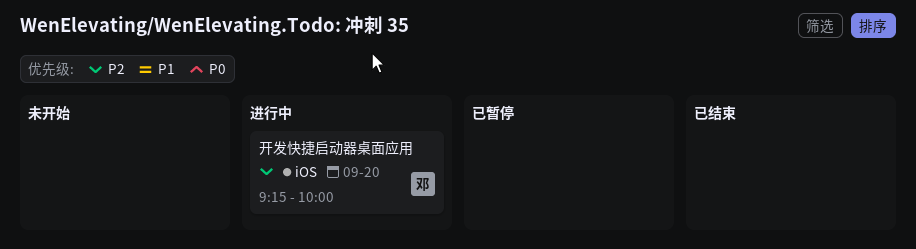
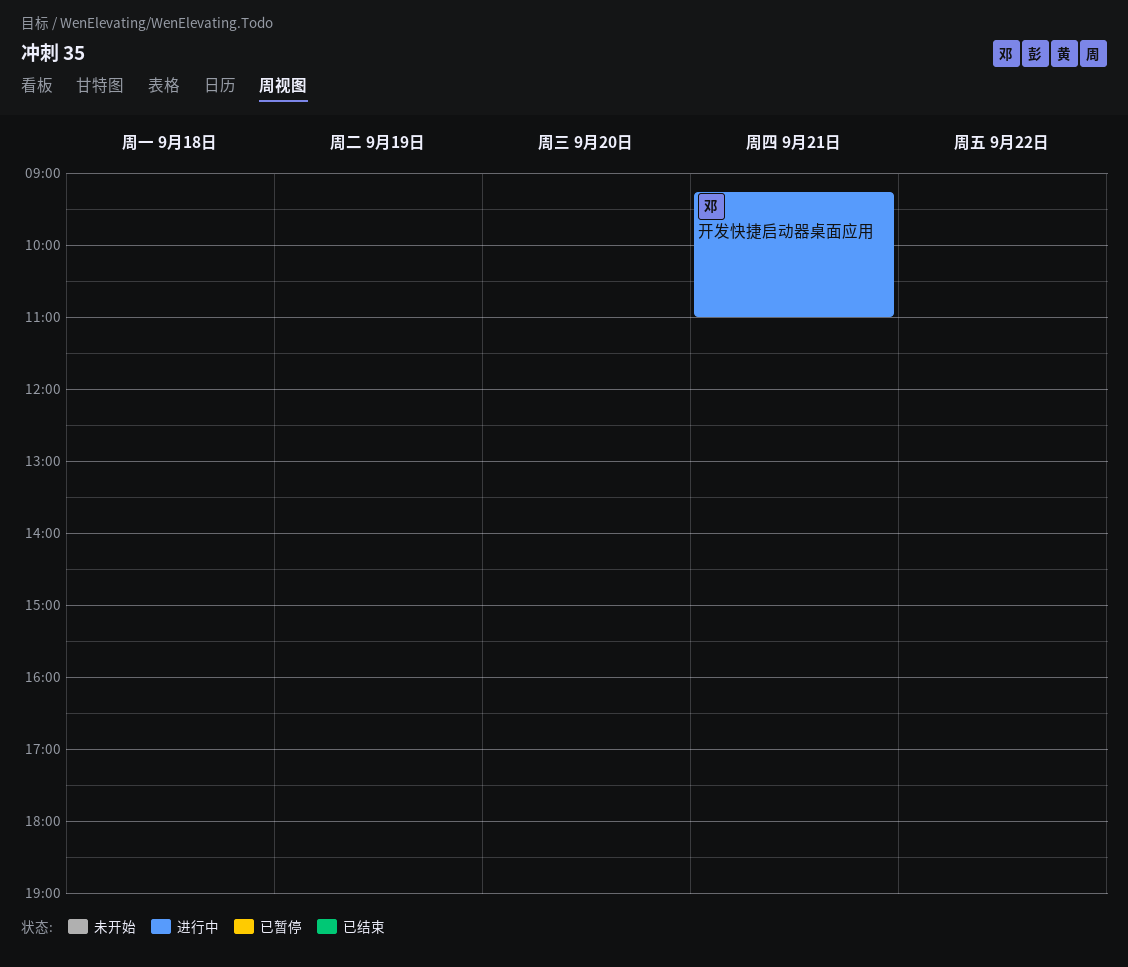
开发快捷启动器桌面应用, day: Sep 20 -> Sep 21
开发快捷启动器桌面应用, ends: 10:00 -> 11:00

